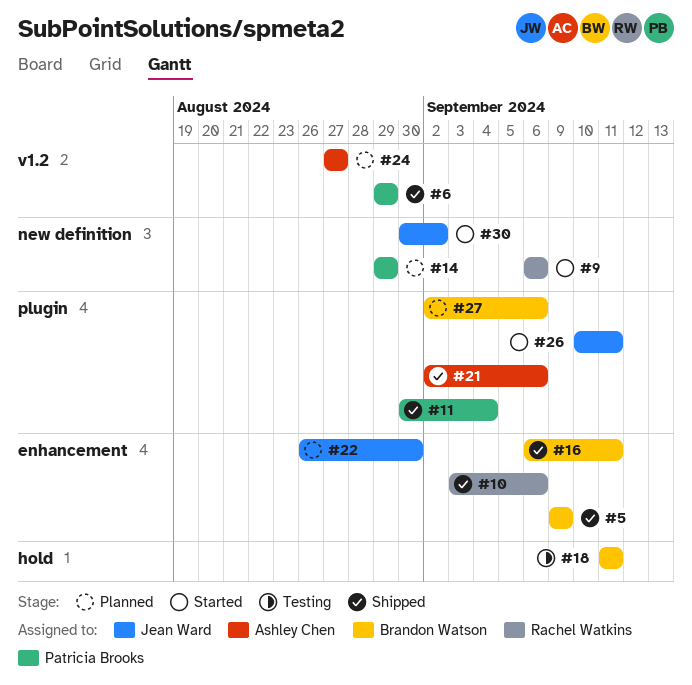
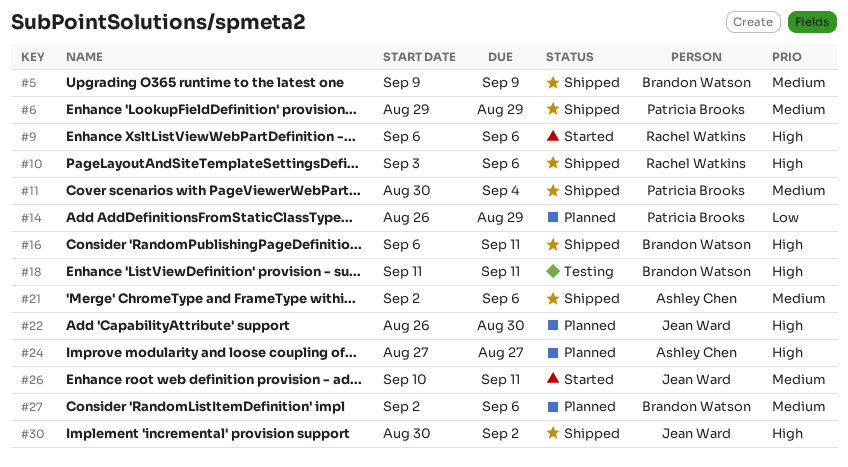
#14, start: Aug 29 -> Aug 26
#30, status: Started -> Shipped

